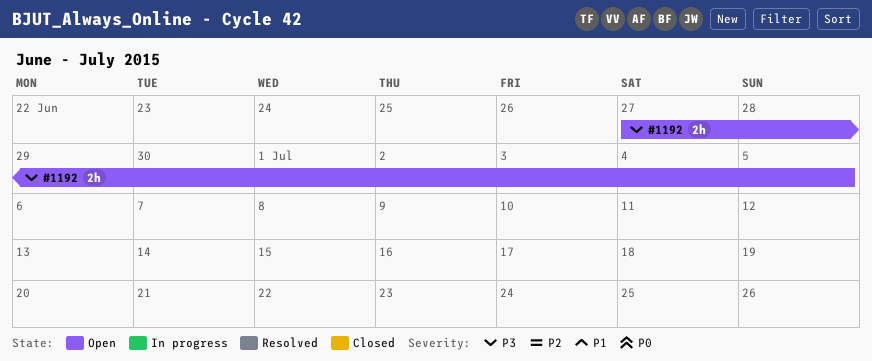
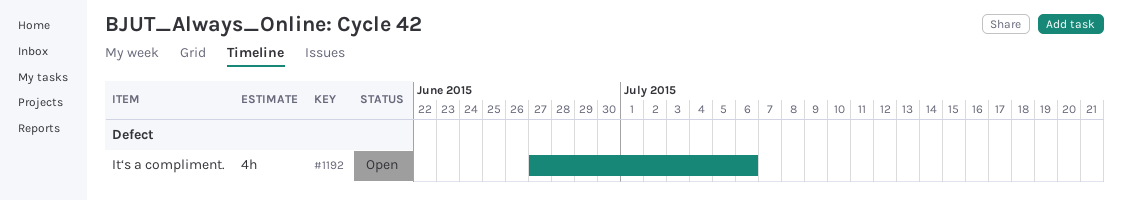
#1192, estimate: 2h -> 4h
#1192, due: Jul 5 -> Jul 6

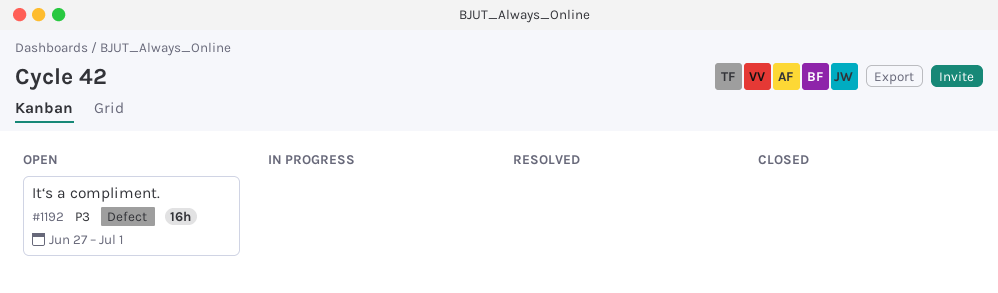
#1192, estimate: 4h -> 16h
#1192, due: Jul 6 -> Jul 1

